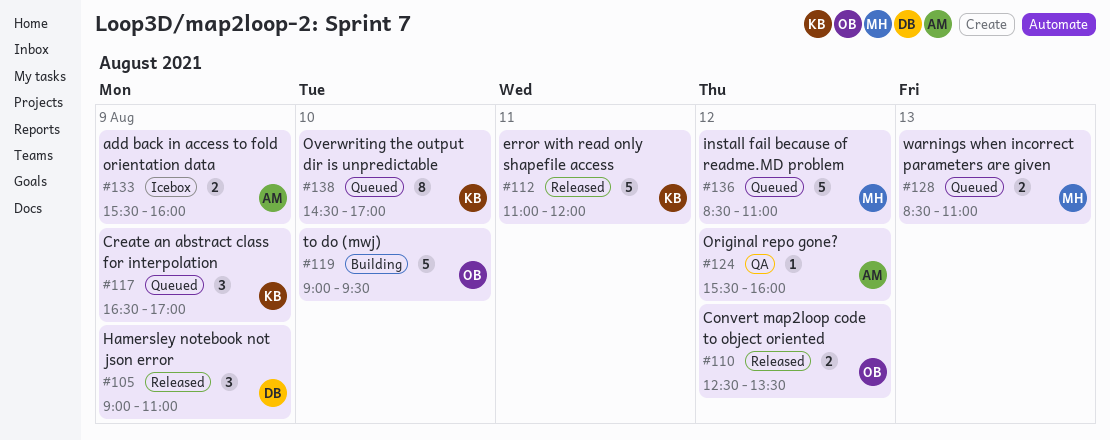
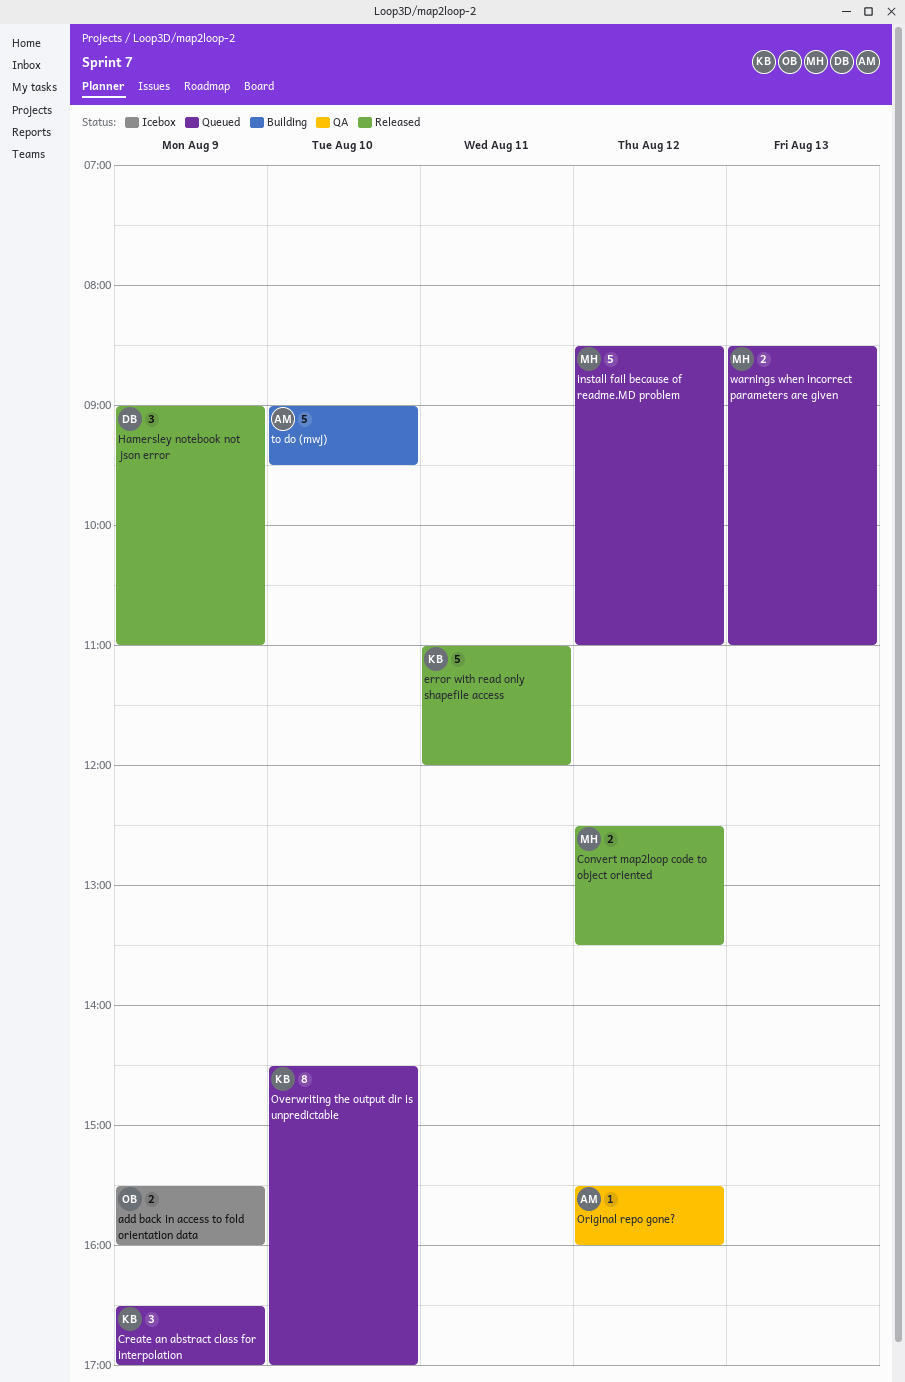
add back in access to fold orientation data, owner: AM -> OB
Convert map2loop code to object oriented, owner: OB -> MH
to do (mwj), owner: OB -> AM

